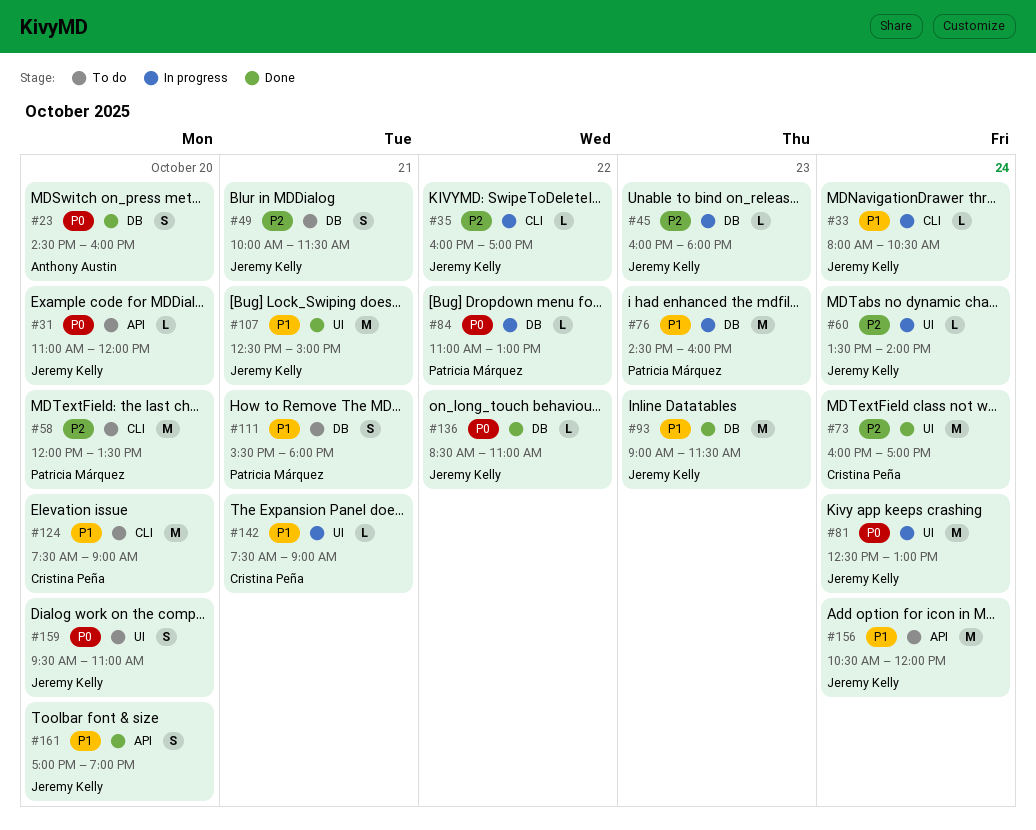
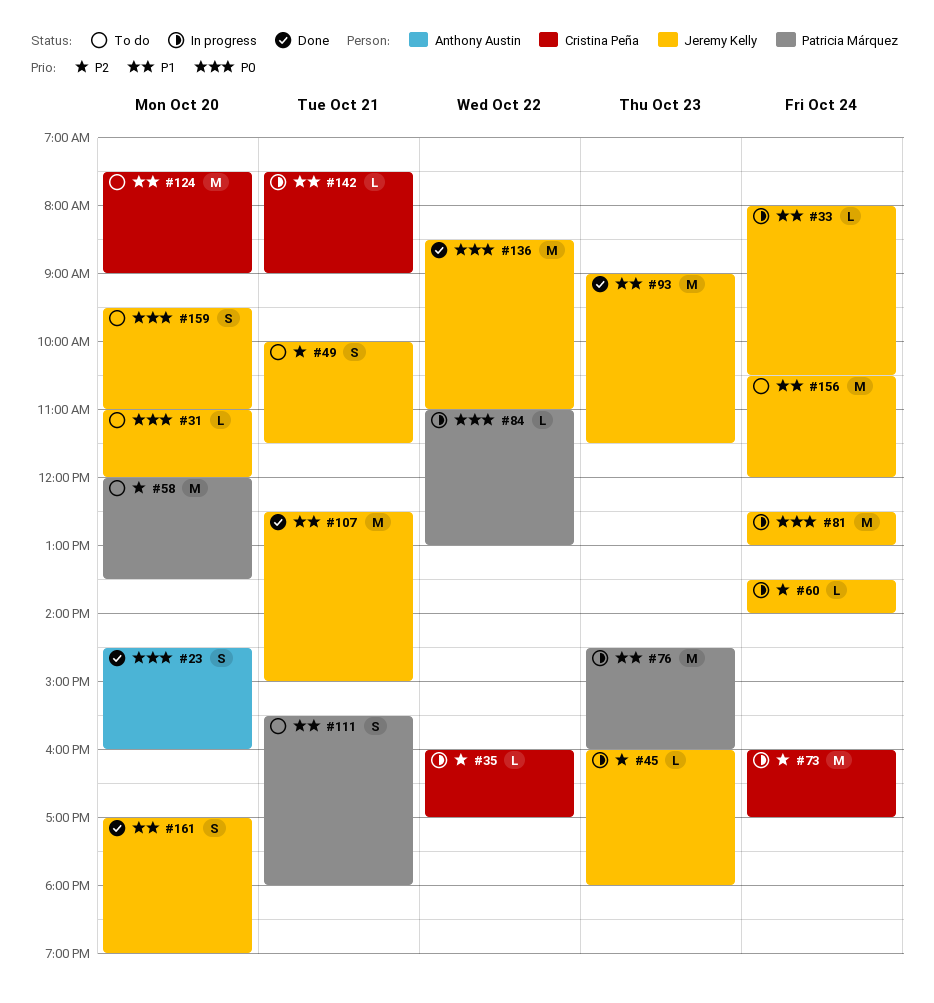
#35, owner: Jeremy Kelly -> Cristina Peña
#73, status: Done -> In progress
#136, estimate: L -> M

